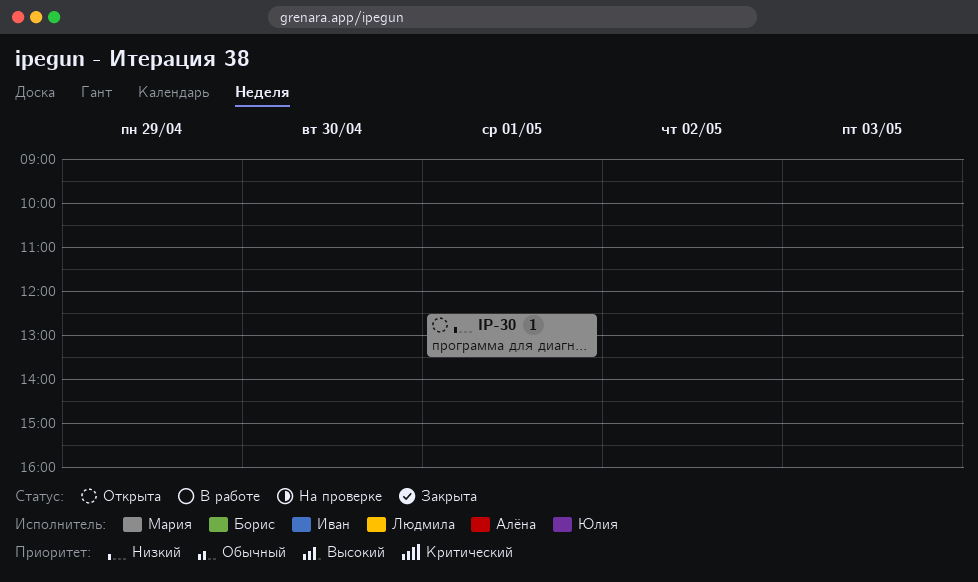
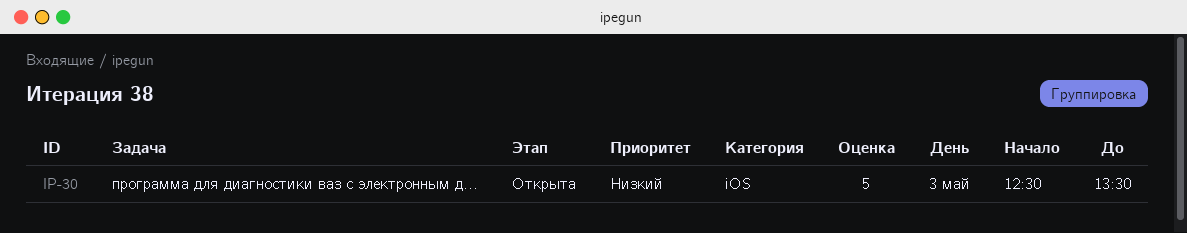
IP-30, estimate: 1 -> 5
IP-30, day: May 1 -> May 3

